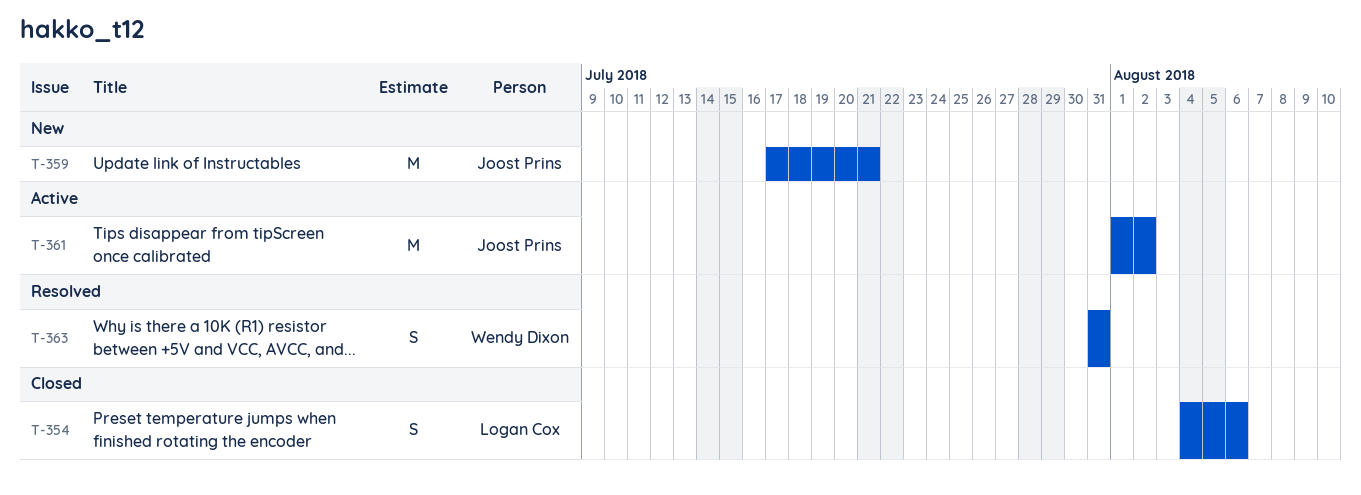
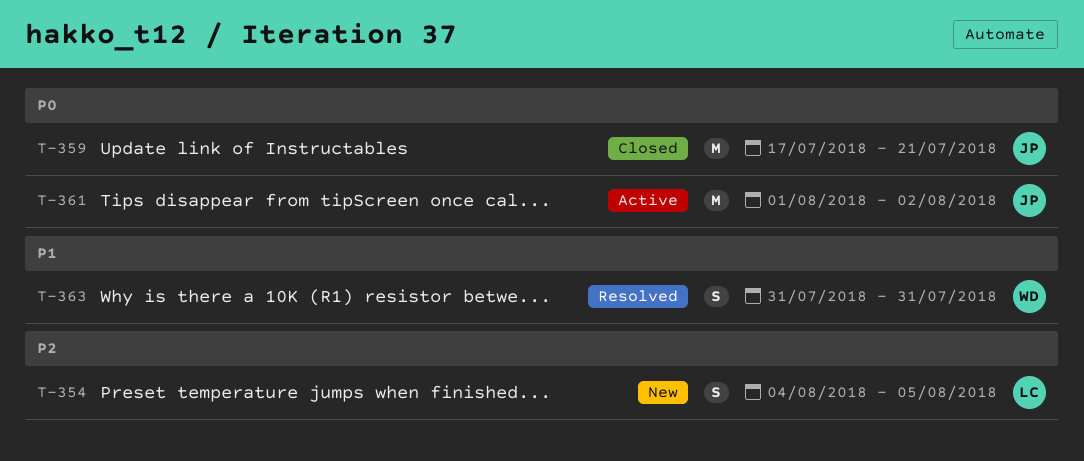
T-354, status: Closed -> New
T-354, due: Aug 6 -> Aug 5
T-359, status: New -> Closed

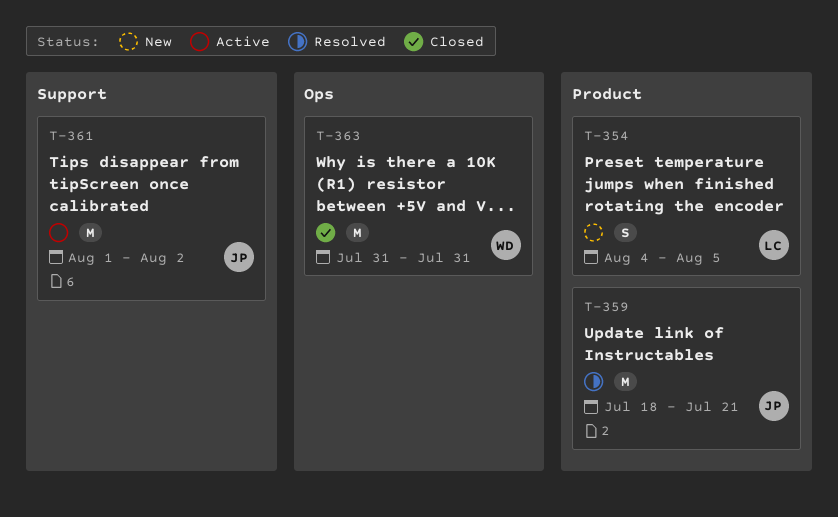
T-359, status: Closed -> Resolved
T-359, start: Jul 17 -> Jul 18
T-363, status: Resolved -> Closed
T-363, estimate: S -> M

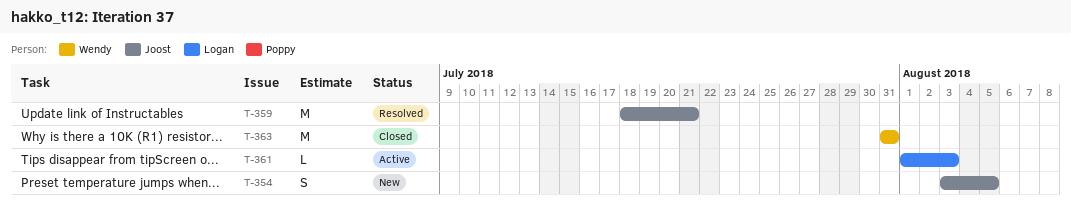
T-354, owner: Logan -> Joost
T-354, start: Aug 4 -> Aug 3
T-361, owner: Joost -> Logan
T-361, estimate: M -> L
T-361, due: Aug 2 -> Aug 3

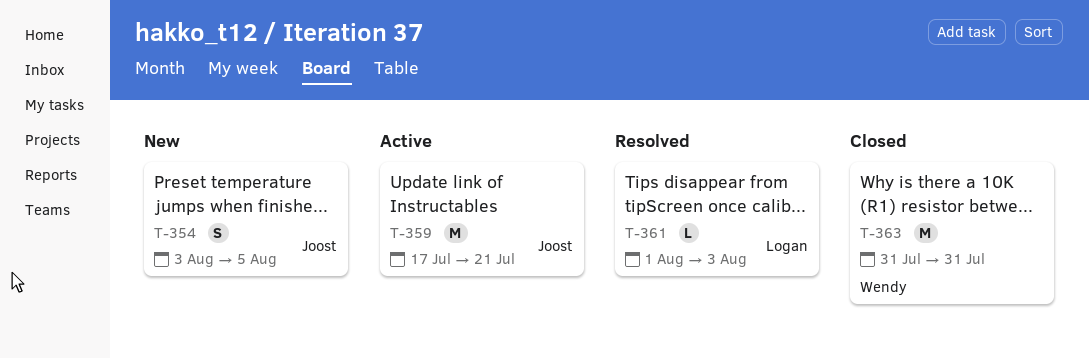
T-359, status: Resolved -> Active
T-359, start: Jul 18 -> Jul 17
T-361, status: Active -> Resolved

